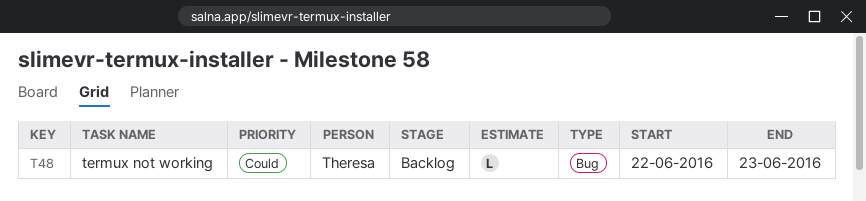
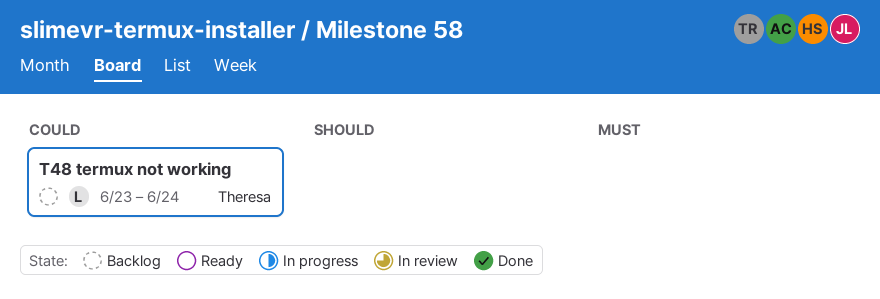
T48, start: Jun 22 -> Jun 23
T48, due: Jun 23 -> Jun 24

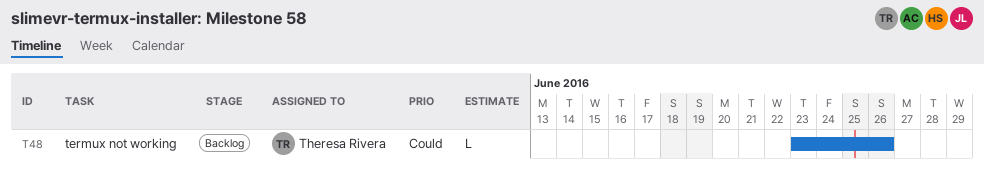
T48, due: Jun 24 -> Jun 26

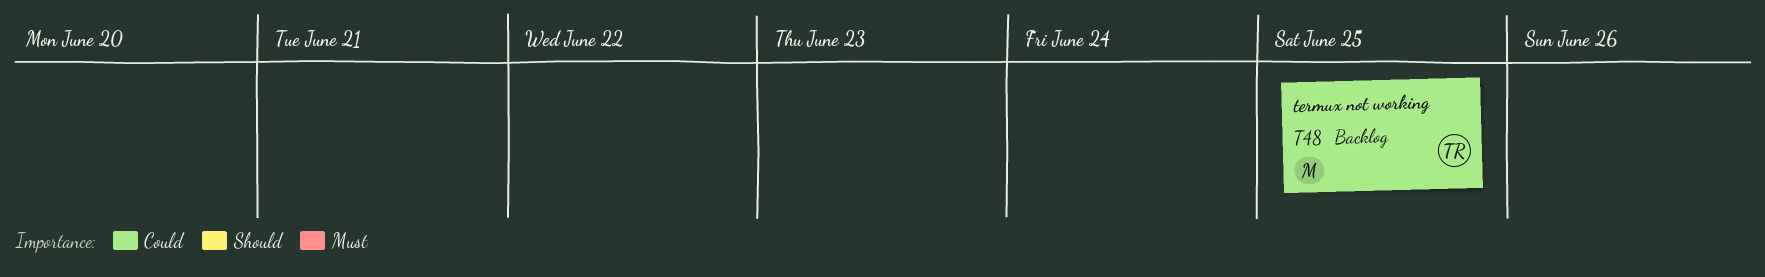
T48, estimate: L -> M
T48, due: Jun 26 -> Jun 25

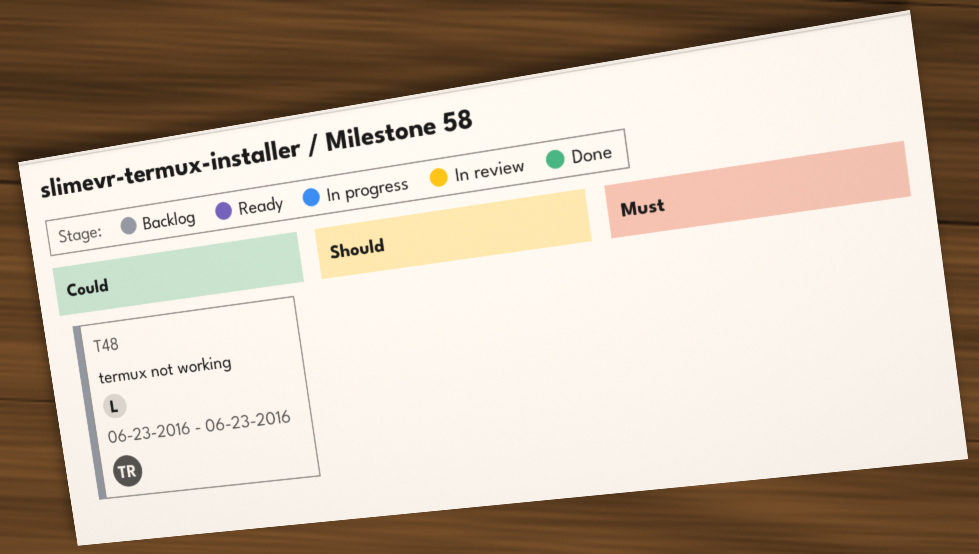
T48, estimate: M -> L
T48, due: Jun 25 -> Jun 23

